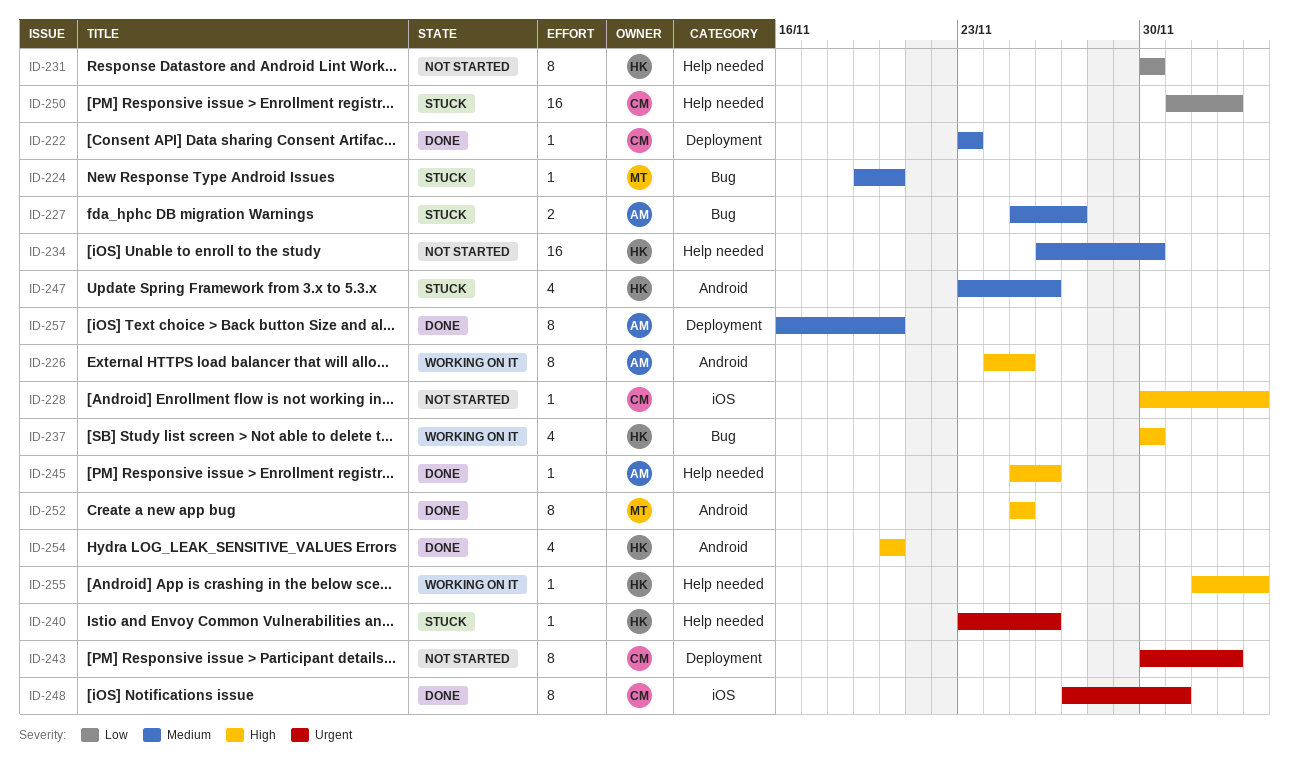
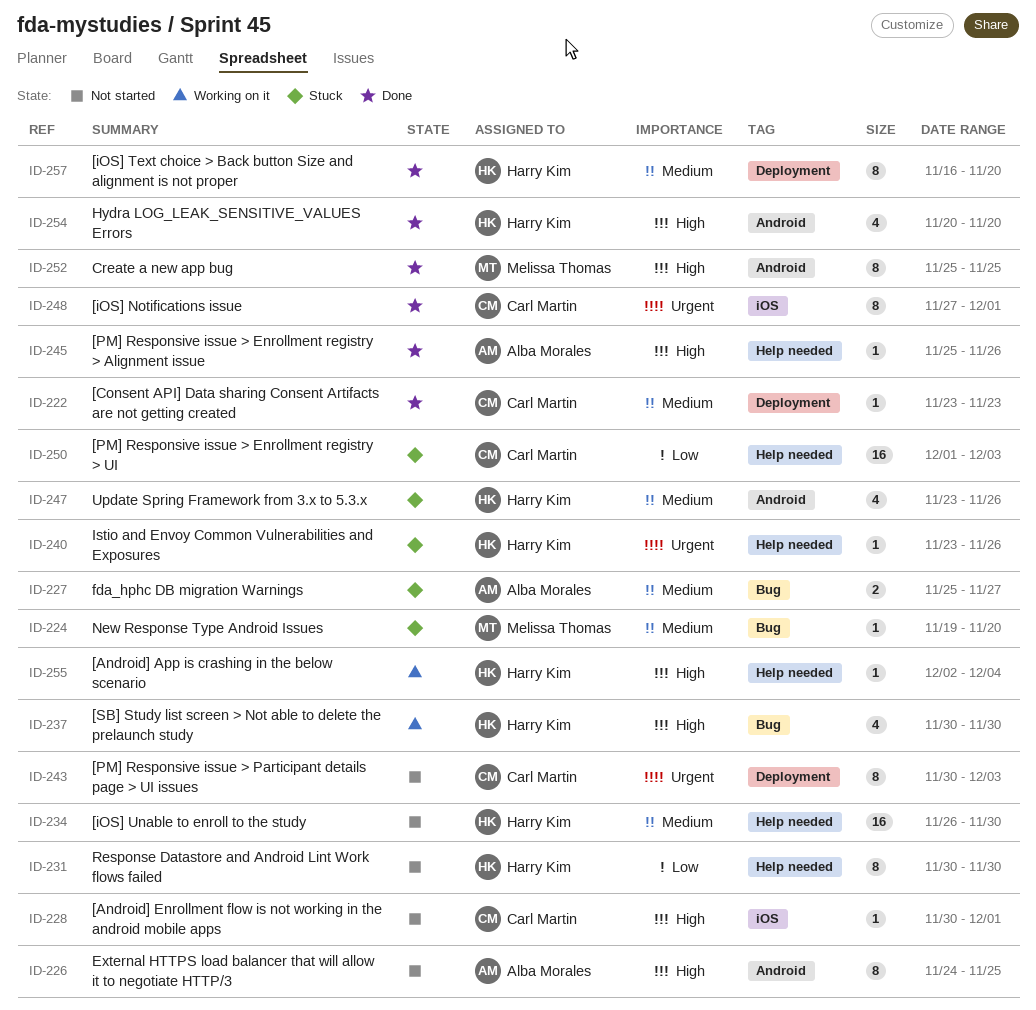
ID-226, status: Working on it -> Not started
ID-228, due: Dec 4 -> Dec 1
ID-257, owner: Alba Morales -> Harry Kim

